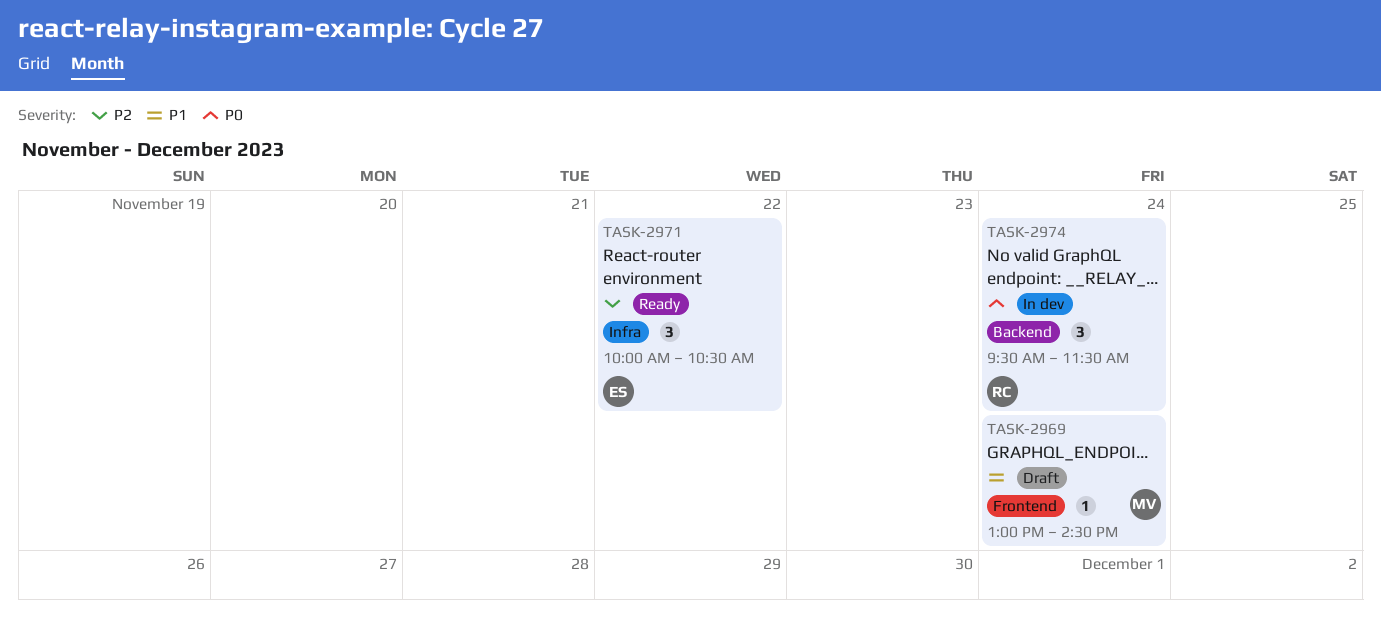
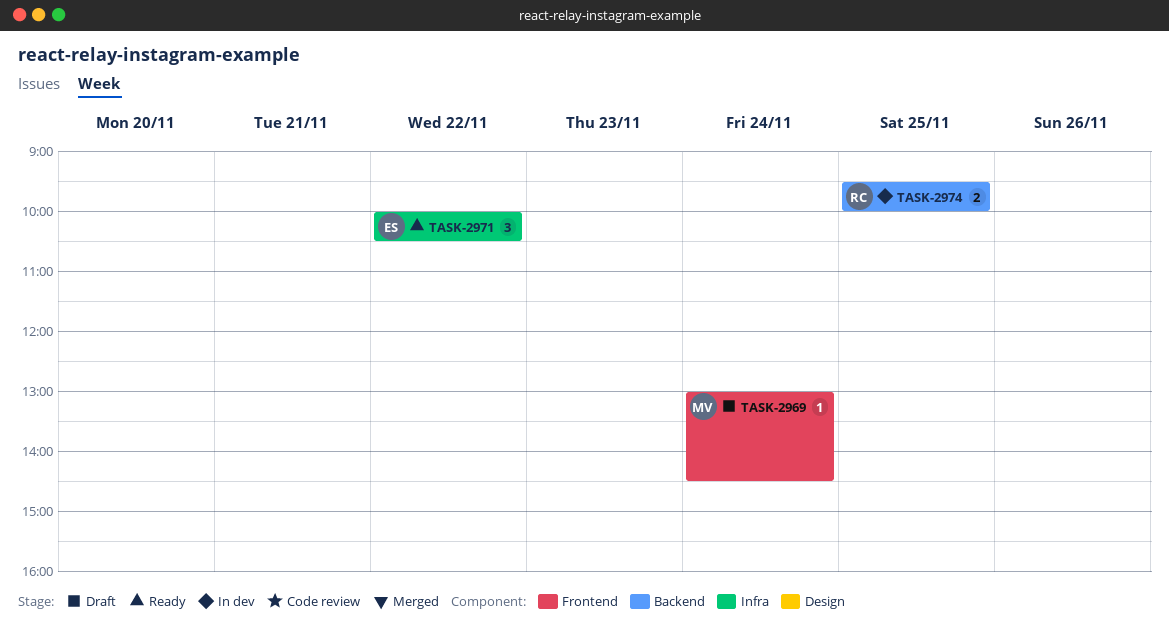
TASK-2974, estimate: 3 -> 2
TASK-2974, day: Nov 24 -> Nov 25
TASK-2974, ends: 11:30 -> 10:00

